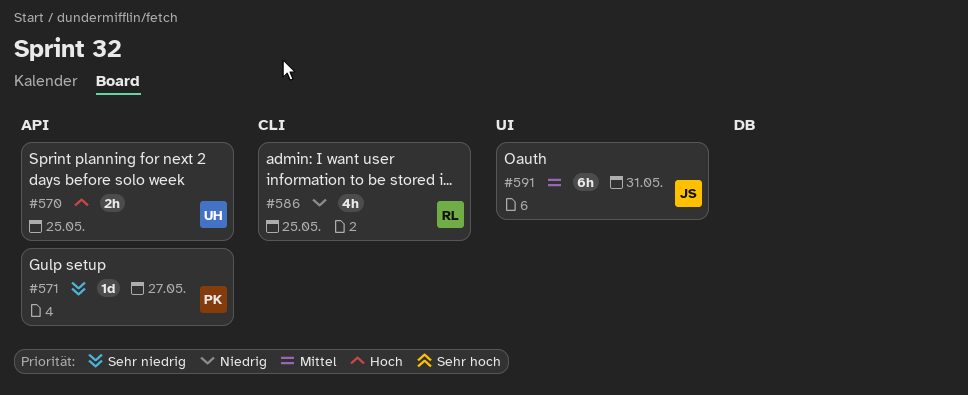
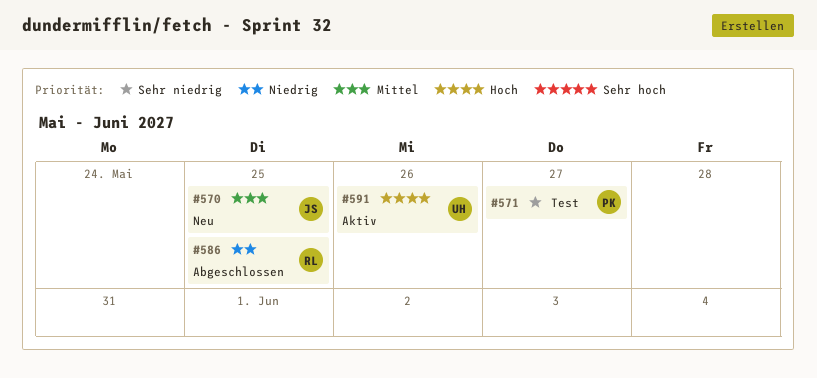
#570, owner: UH -> JS
#570, priority: Hoch -> Mittel
#591, owner: JS -> UH
#591, priority: Mittel -> Hoch
#591, due: May 31 -> May 26

